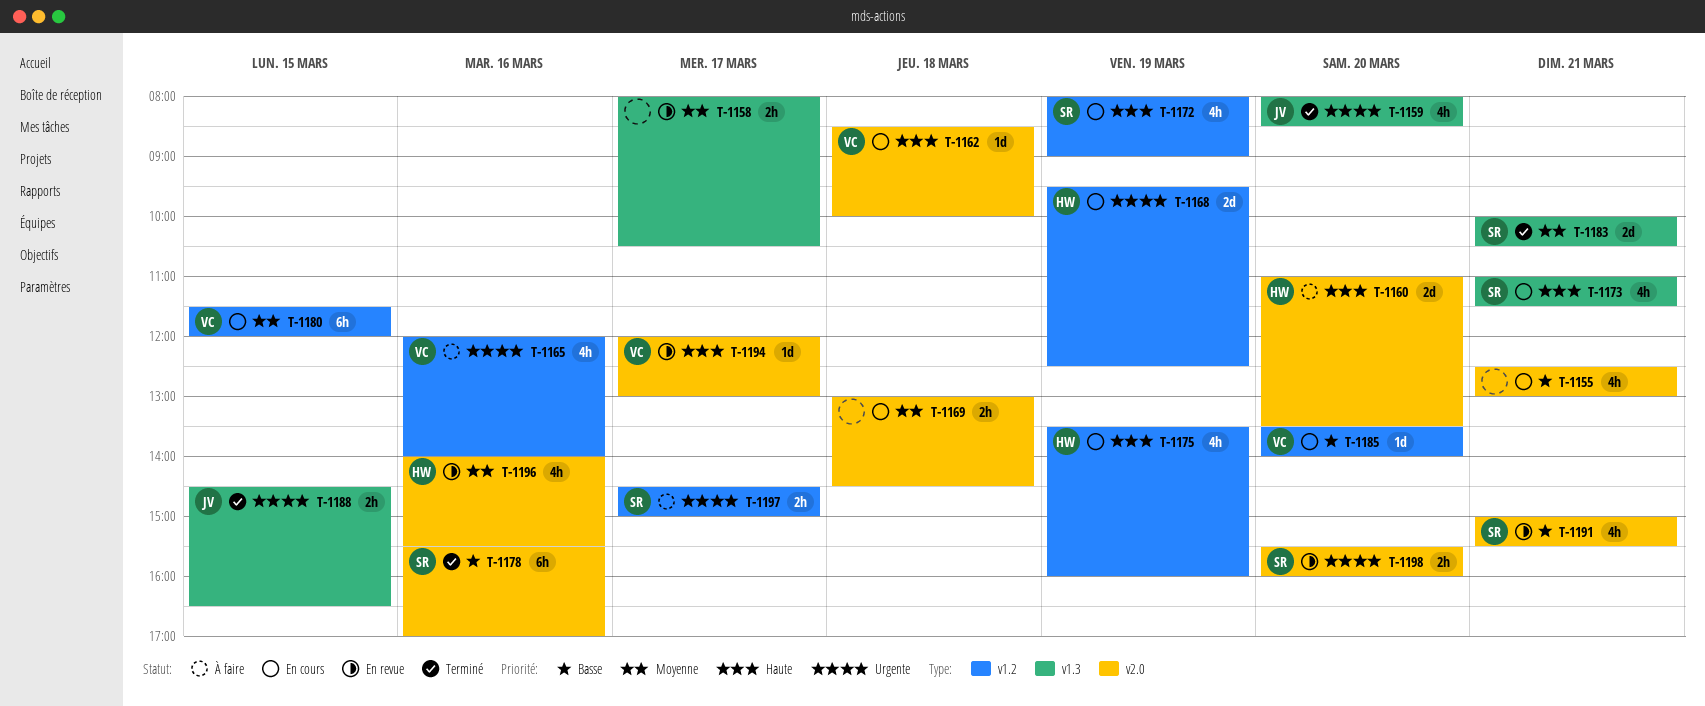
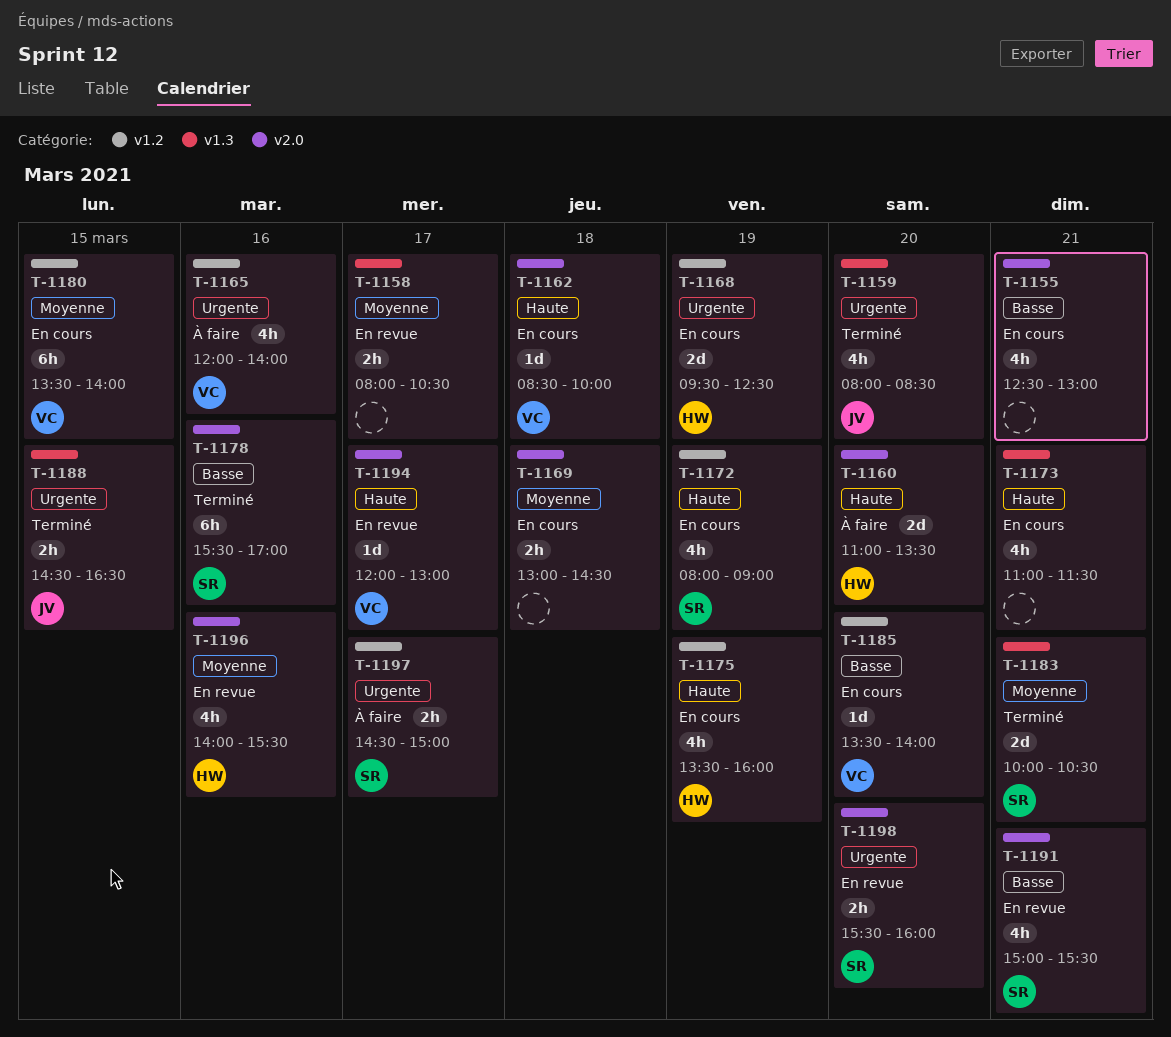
T-1173, owner: SR -> none
T-1180, begins: 11:30 -> 13:30
T-1180, ends: 12:00 -> 14:00

